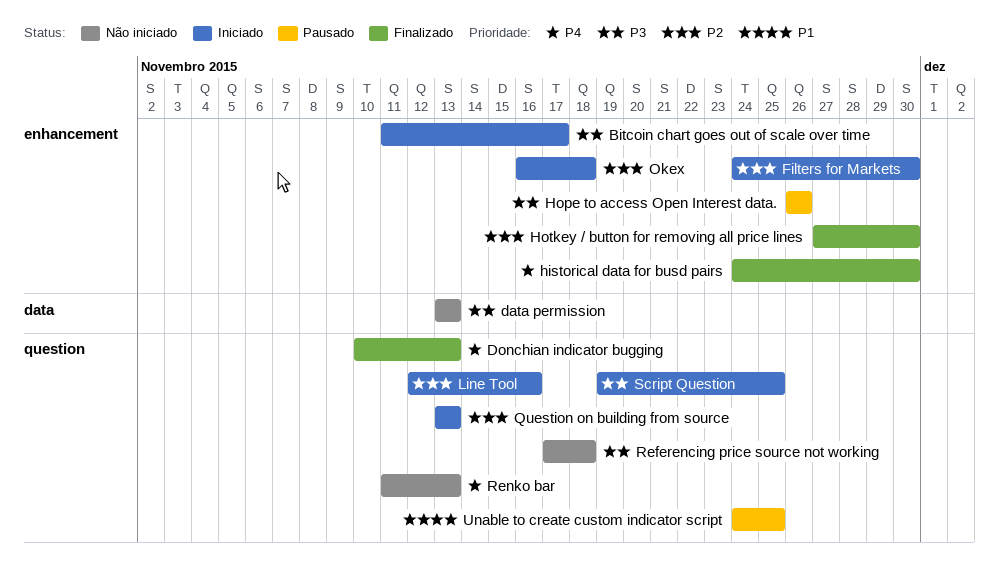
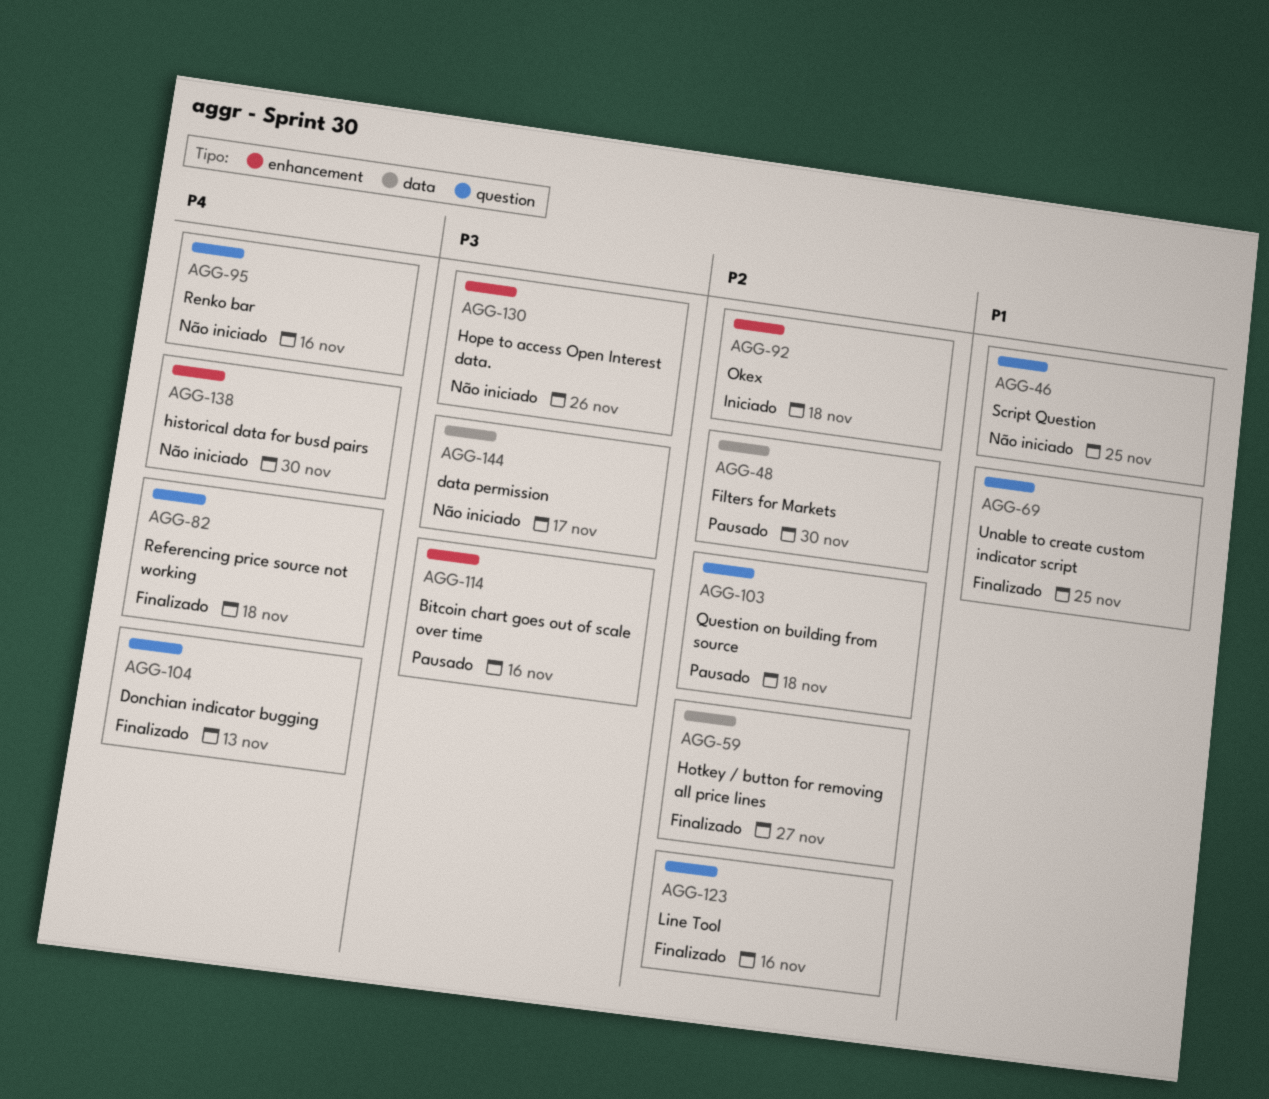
Bitcoin chart goes out of scale over time, status: Iniciado -> Pausado
Bitcoin chart goes out of scale over time, due: Nov 17 -> Nov 16
data permission, due: Nov 13 -> Nov 17
Filters for Markets, status: Iniciado -> Pausado
Filters for Markets, label: enhancement -> data
historical data for busd pairs, status: Finalizado -> Não iniciado
Hope to access Open Interest data., status: Pausado -> Não iniciado
Hotkey / button for removing all price lines, label: enhancement -> data
Hotkey / button for removing all price lines, due: Nov 30 -> Nov 27
Line Tool, status: Iniciado -> Finalizado
Question on building from source, status: Iniciado -> Pausado
Question on building from source, due: Nov 13 -> Nov 18
Referencing price source not working, status: Não iniciado -> Finalizado
Referencing price source not working, priority: P3 -> P4
Renko bar, due: Nov 13 -> Nov 16
Script Question, status: Iniciado -> Não iniciado
Script Question, priority: P3 -> P1
Unable to create custom indicator script, status: Pausado -> Finalizado

